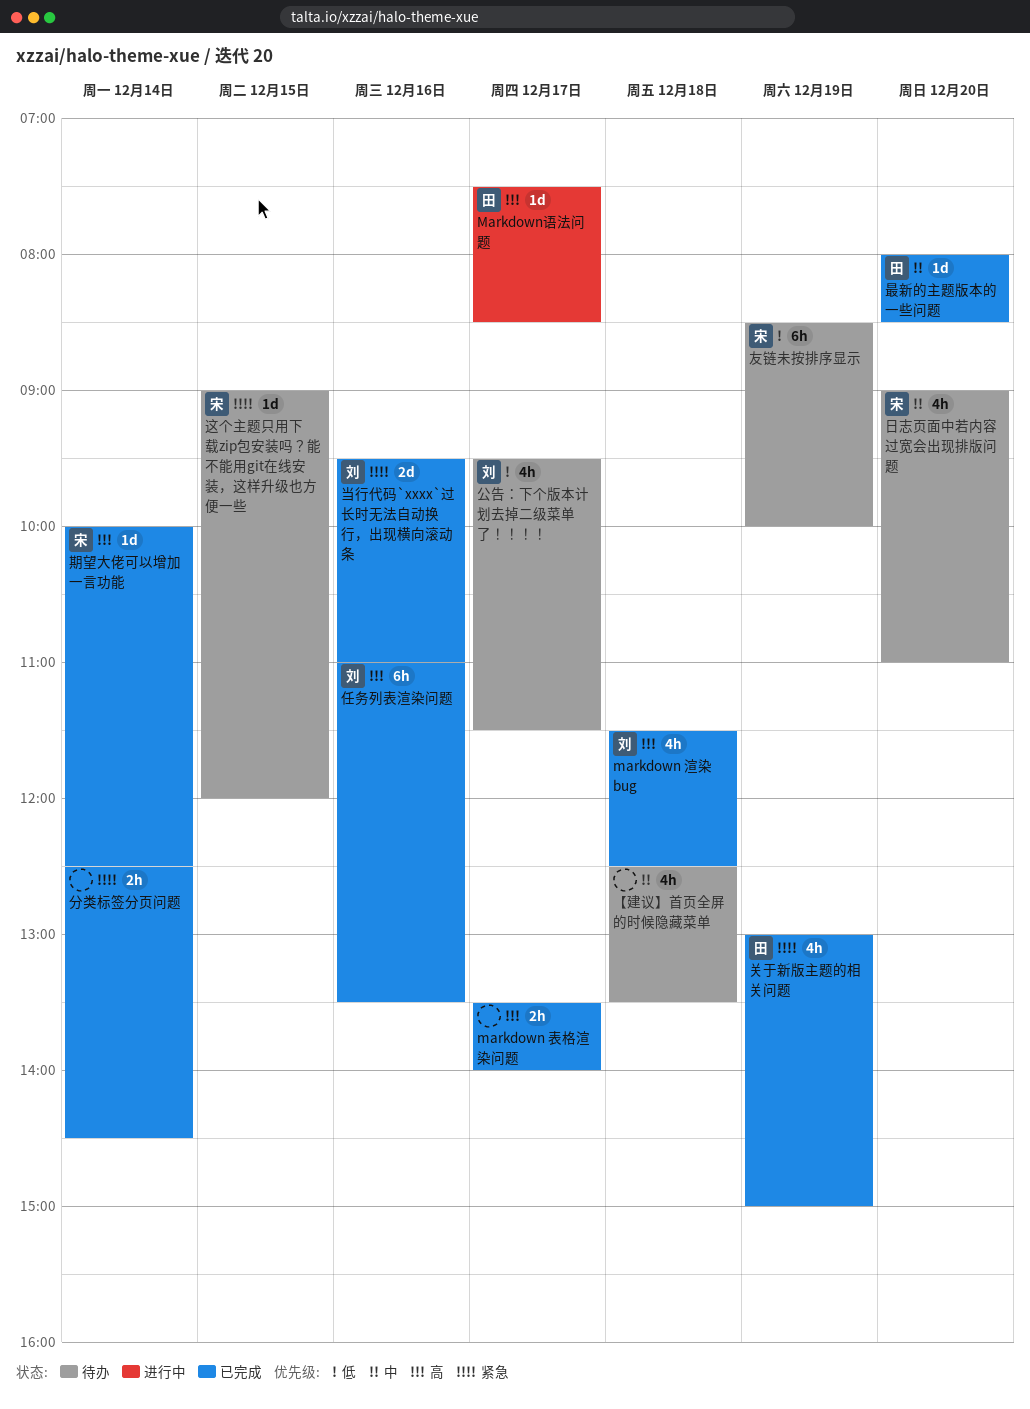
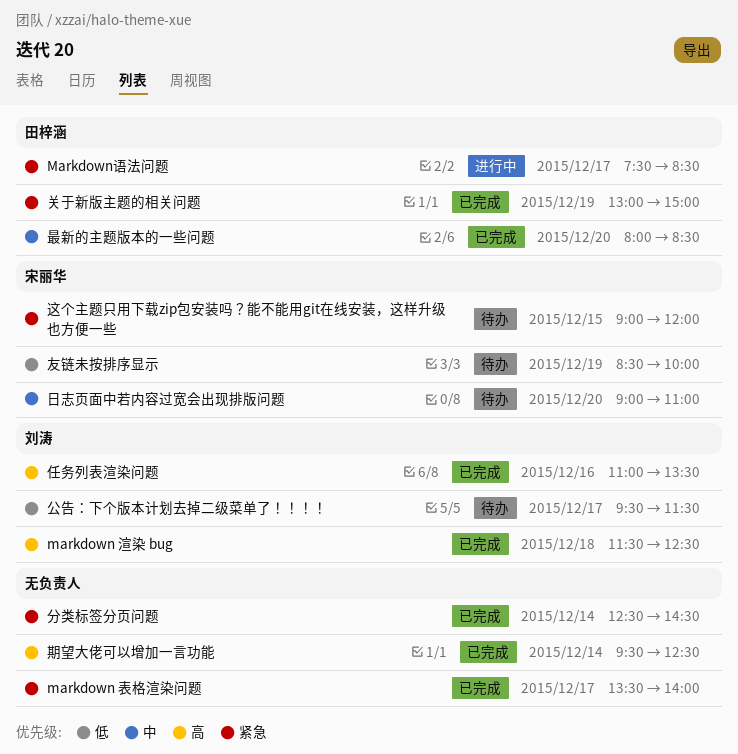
markdown 表格渲染问题, priority: 高 -> 紧急
Markdown语法问题, priority: 高 -> 紧急
【建议】首页全屏的时候隐藏菜单: present -> none
当行代码`xxxx`过长时无法自动换行，出现横向滚动条: present -> none
期望大佬可以增加一言功能, owner: 宋丽华 -> none
期望大佬可以增加一言功能, begins: 10:00 -> 09:30

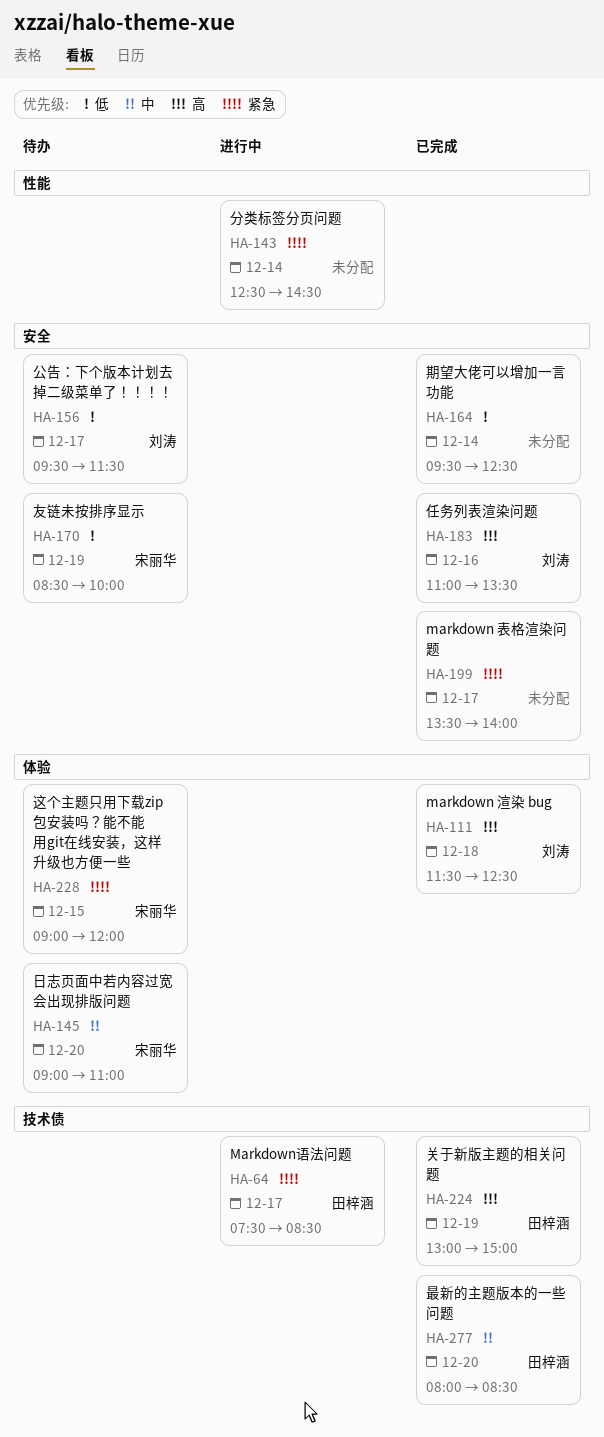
关于新版主题的相关问题, priority: 紧急 -> 高
分类标签分页问题, status: 已完成 -> 进行中
期望大佬可以增加一言功能, priority: 高 -> 低

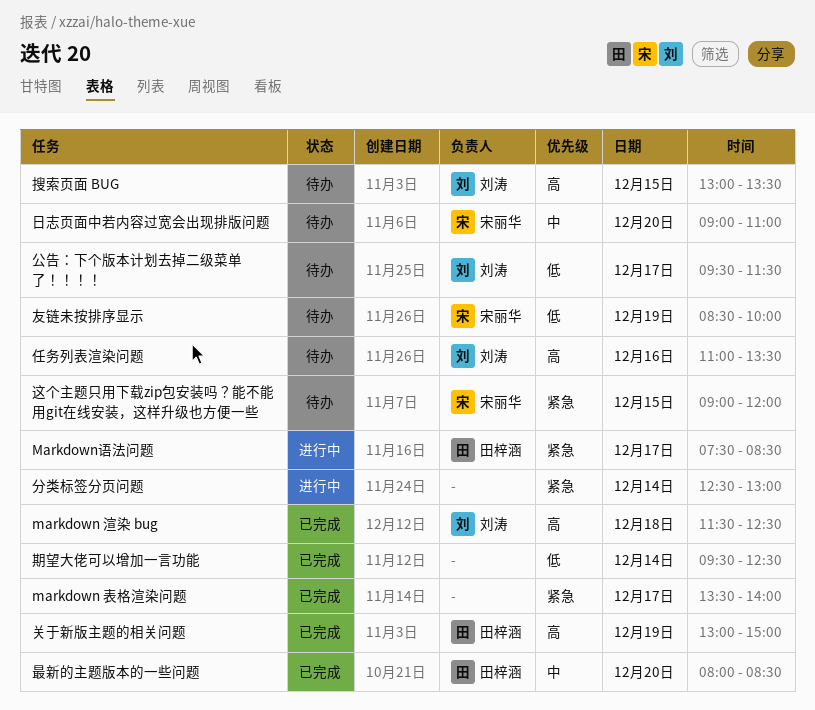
任务列表渲染问题, status: 已完成 -> 待办
分类标签分页问题, ends: 14:30 -> 13:00
搜索页面 BUG: none -> present

